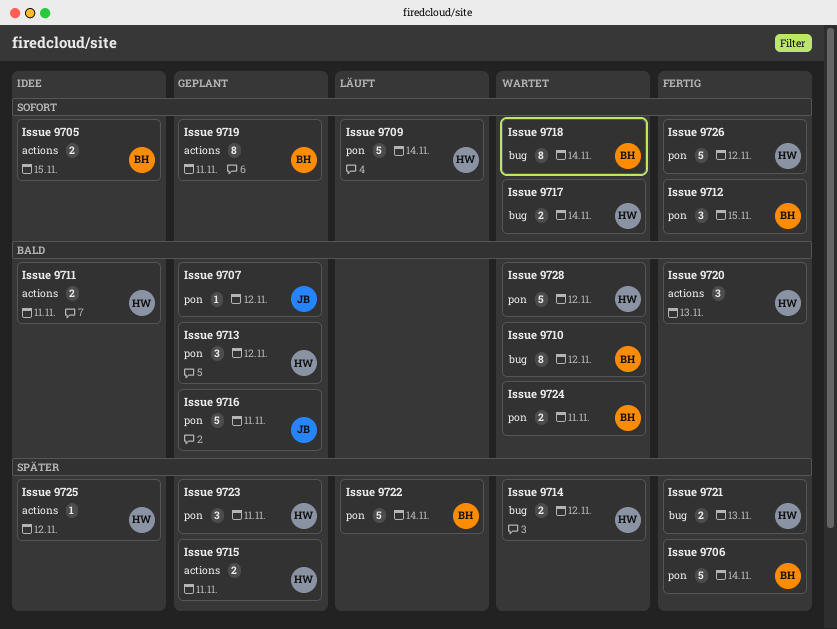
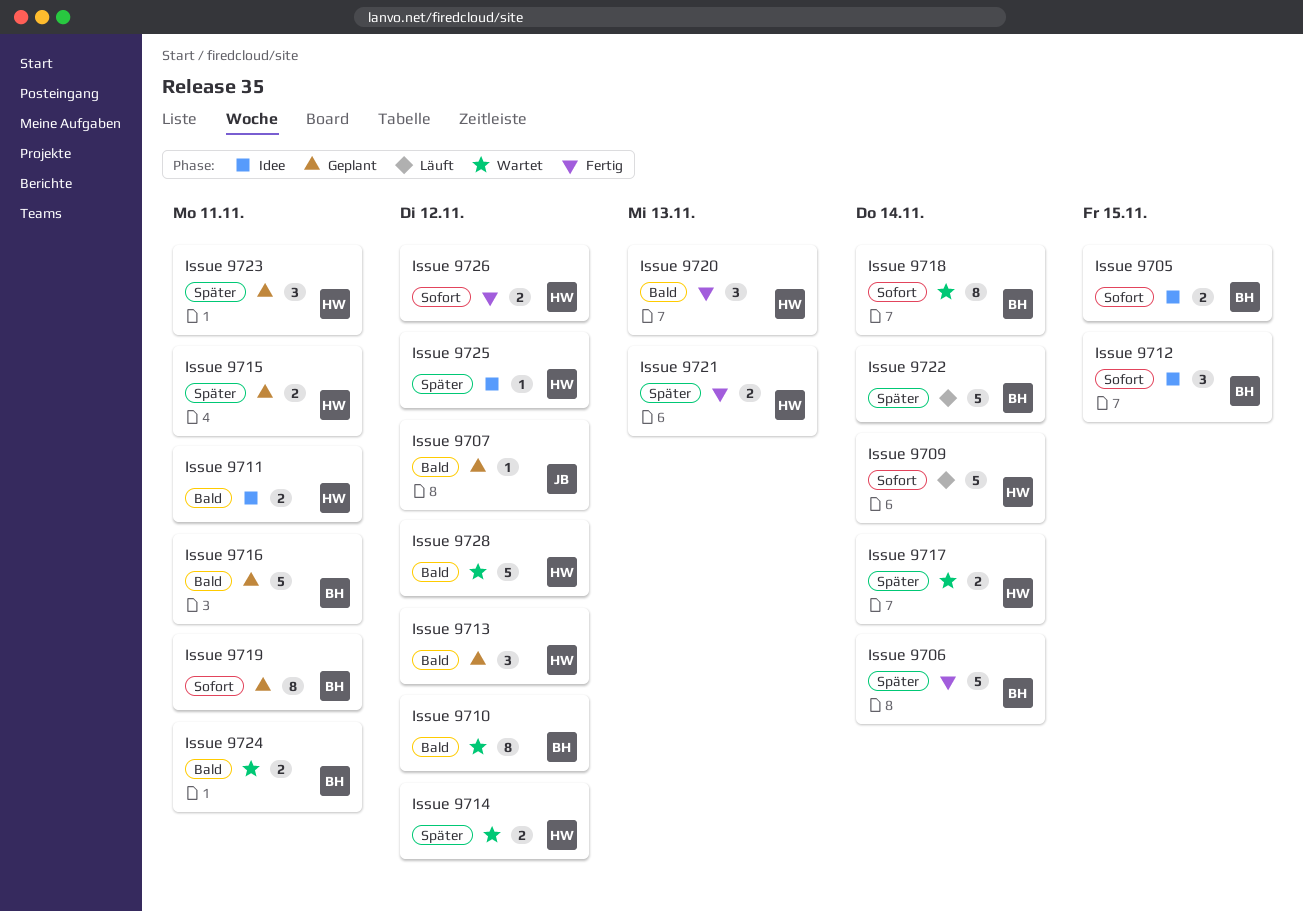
Issue 9712, status: Fertig -> Idee
Issue 9716, owner: JB -> BH
Issue 9717, priority: Sofort -> Später
Issue 9726, estimate: 5 -> 2

